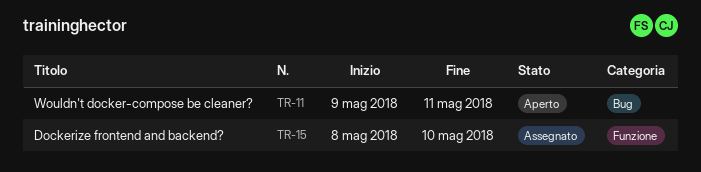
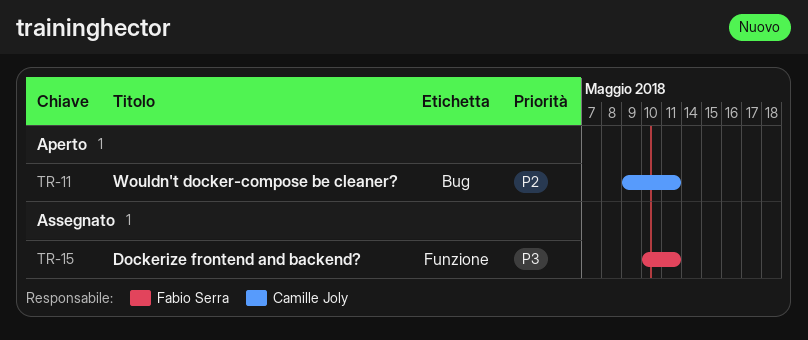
TR-15, start: May 8 -> May 10
TR-15, due: May 10 -> May 11

